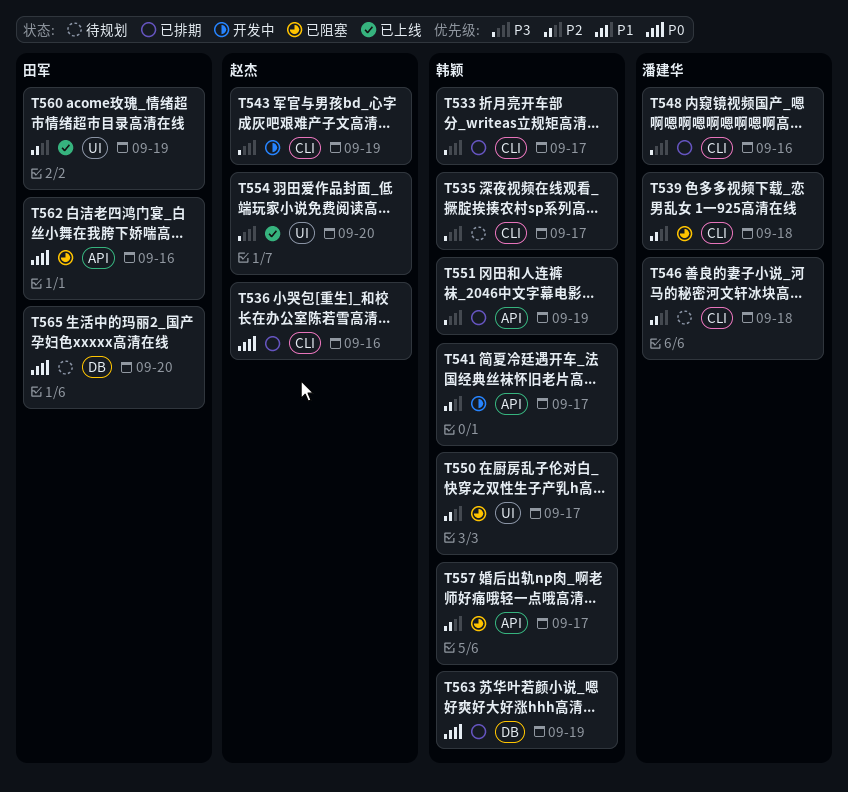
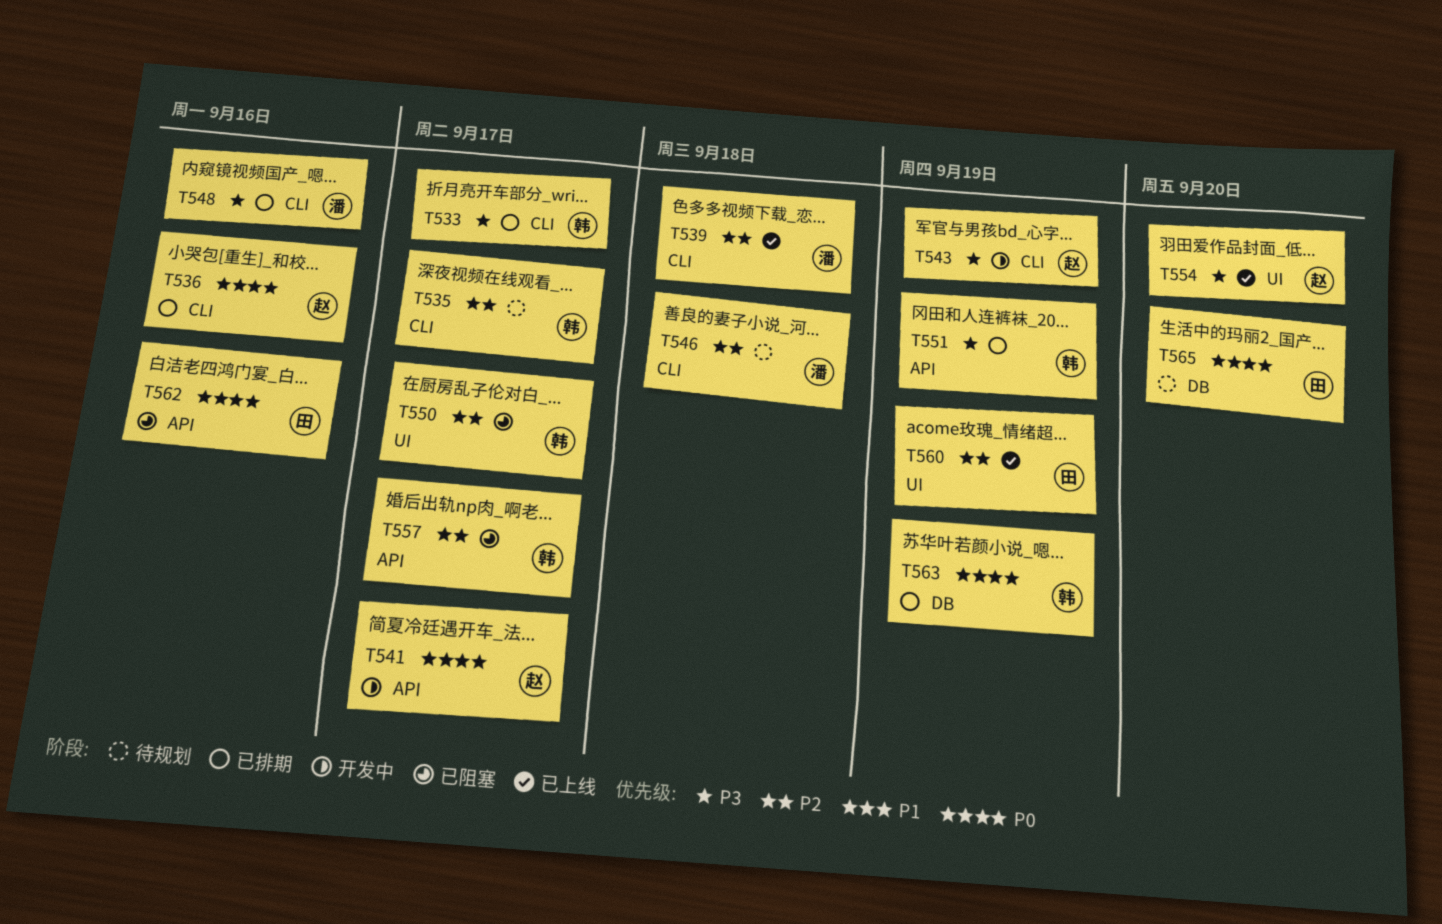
T535, priority: P3 -> P2
T539, status: 已阻塞 -> 已上线
T541, owner: 韩颖 -> 赵杰
T541, priority: P2 -> P0

